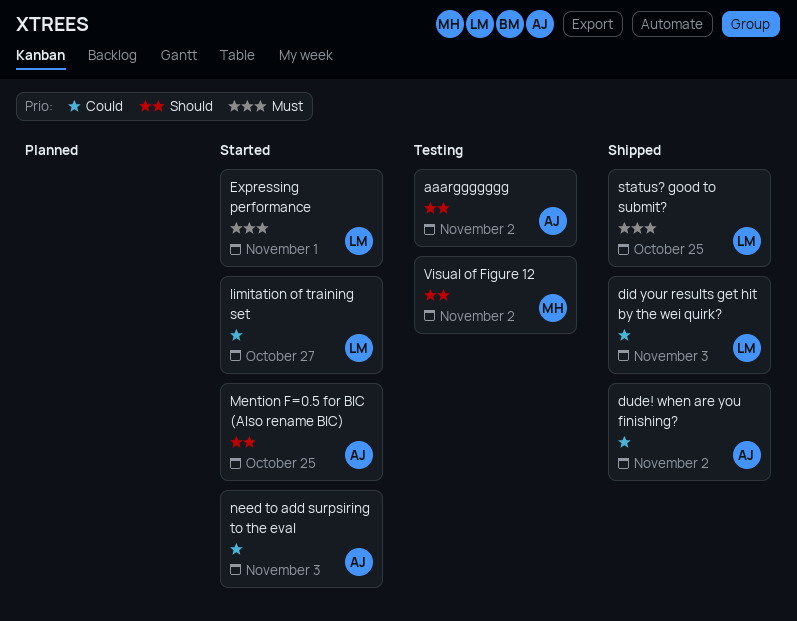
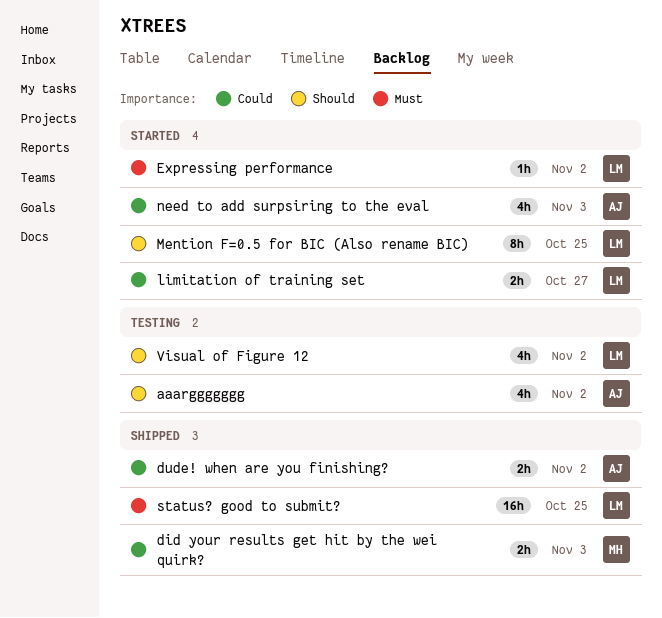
did your results get hit by the wei quirk?, owner: LM -> MH
Expressing performance, due: Nov 1 -> Nov 2
Mention F=0.5 for BIC (Also rename BIC), owner: AJ -> LM
Visual of Figure 12, owner: MH -> LM

